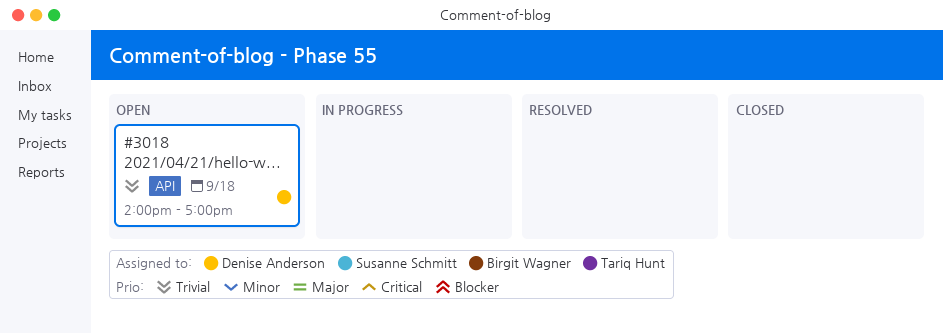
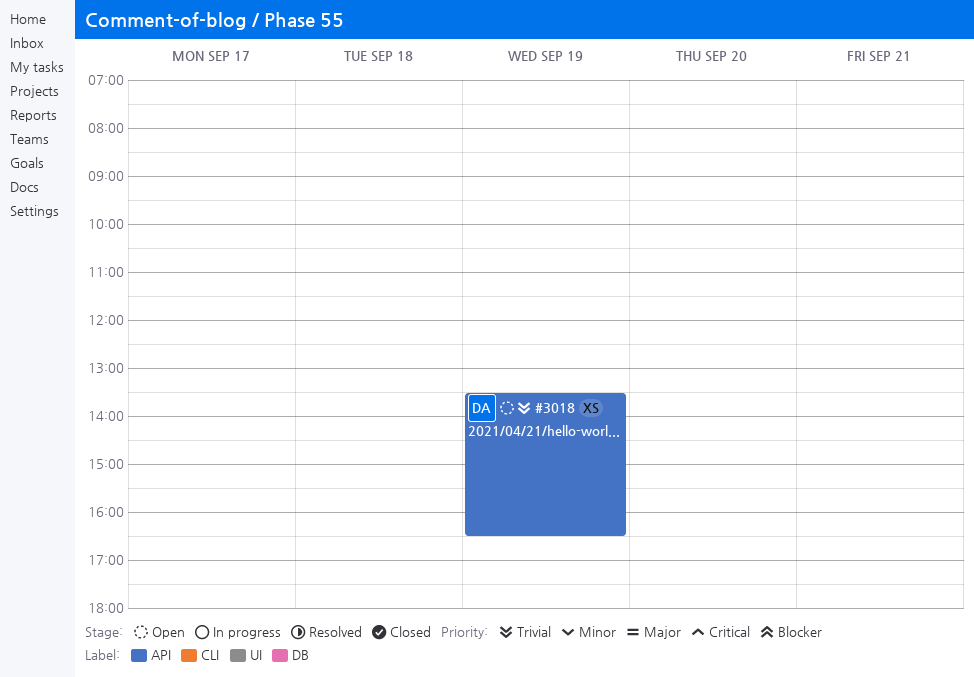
#3018, day: Sep 18 -> Sep 19
#3018, begins: 14:00 -> 13:30
#3018, ends: 17:00 -> 16:30

